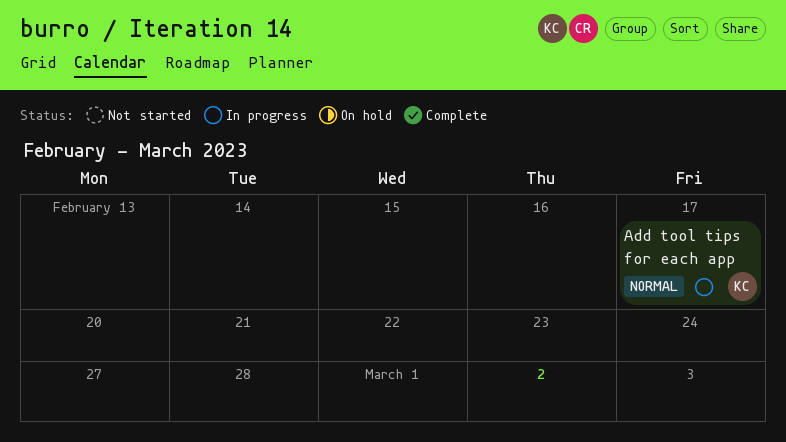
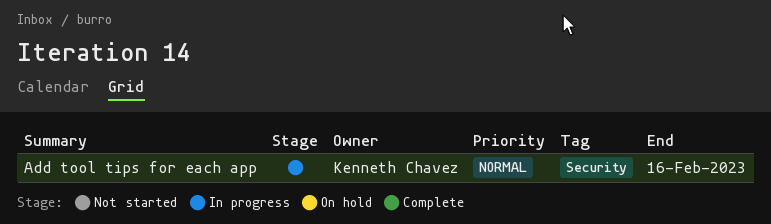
Add tool tips for each app, due: Feb 17 -> Feb 16

